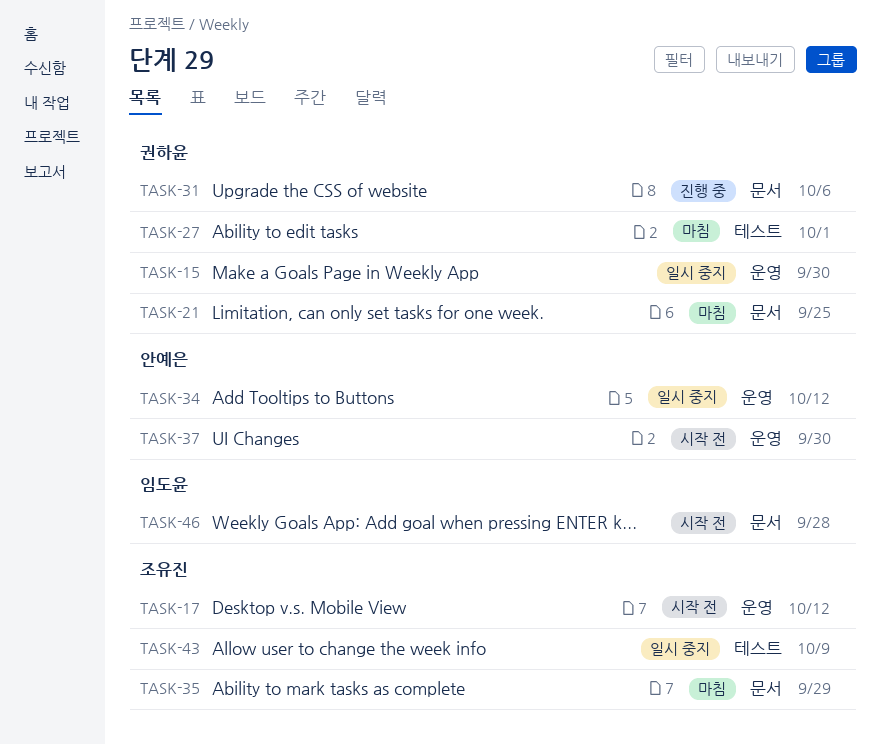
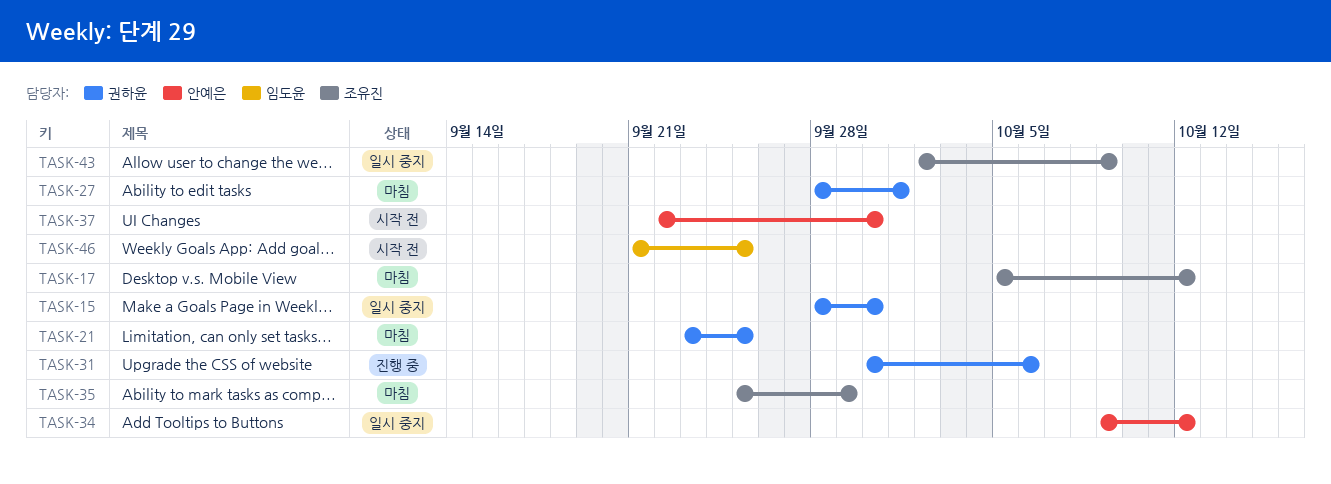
TASK-17, status: 시작 전 -> 마침
TASK-46, due: Sep 28 -> Sep 25

